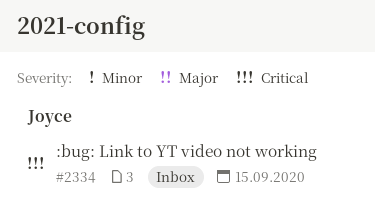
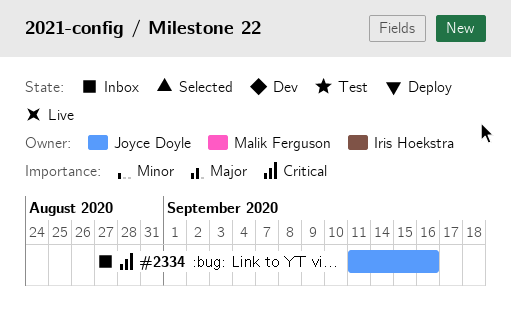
#2334, due: Sep 15 -> Sep 16

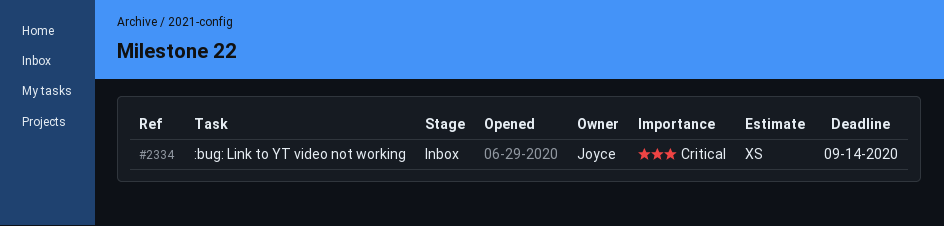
#2334, due: Sep 16 -> Sep 14

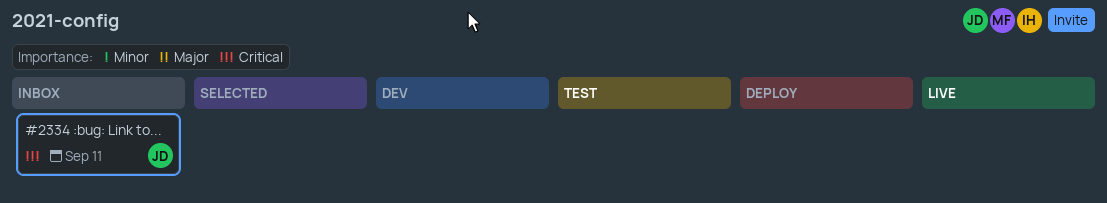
#2334, due: Sep 14 -> Sep 11

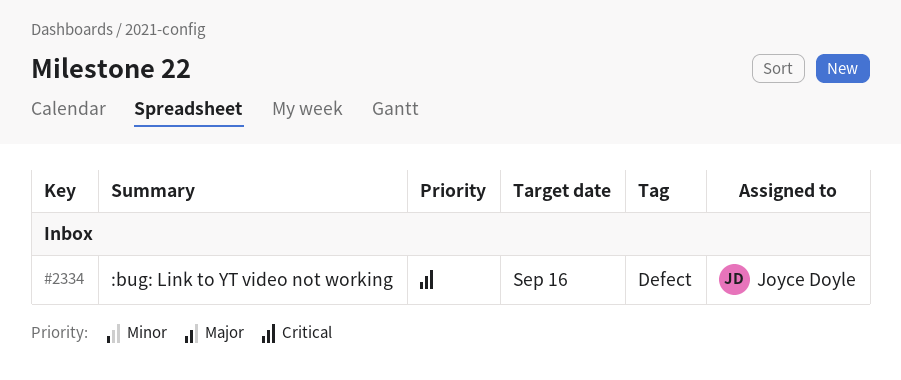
#2334, due: Sep 11 -> Sep 16

